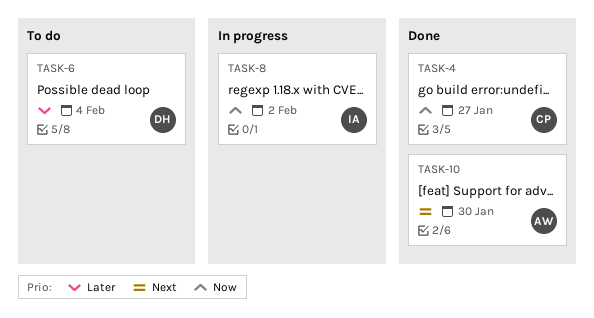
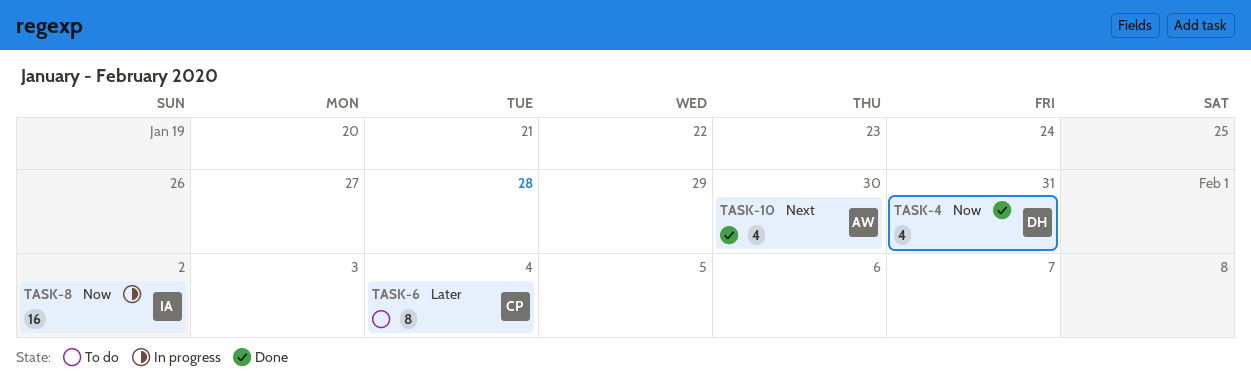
TASK-4, owner: CP -> DH
TASK-4, due: Jan 27 -> Jan 31
TASK-6, owner: DH -> CP

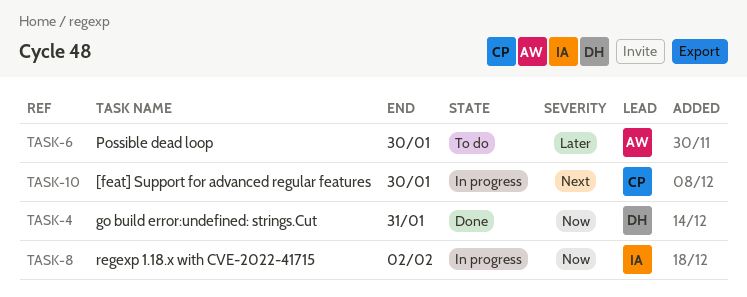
TASK-6, owner: CP -> AW
TASK-6, due: Feb 4 -> Jan 30
TASK-10, status: Done -> In progress
TASK-10, owner: AW -> CP

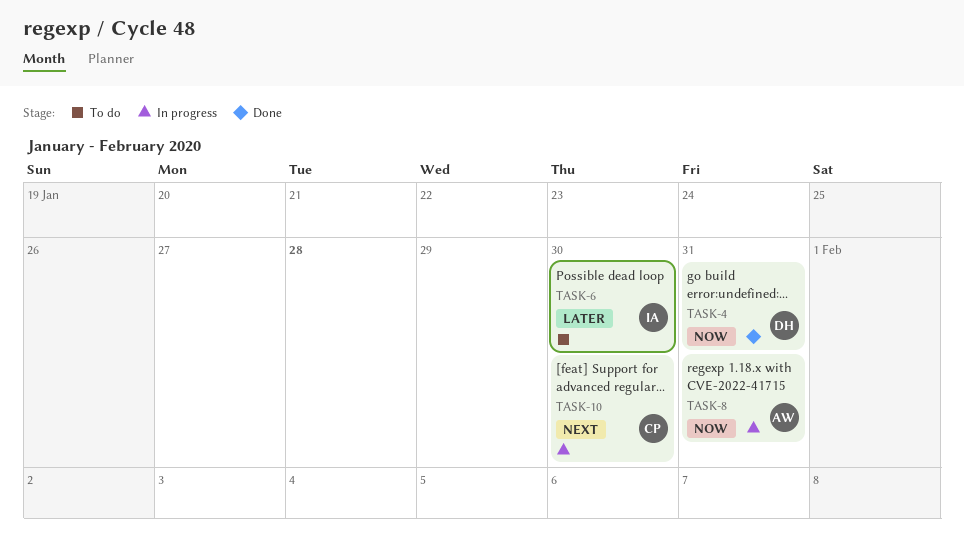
TASK-6, owner: AW -> IA
TASK-8, owner: IA -> AW
TASK-8, due: Feb 2 -> Jan 31

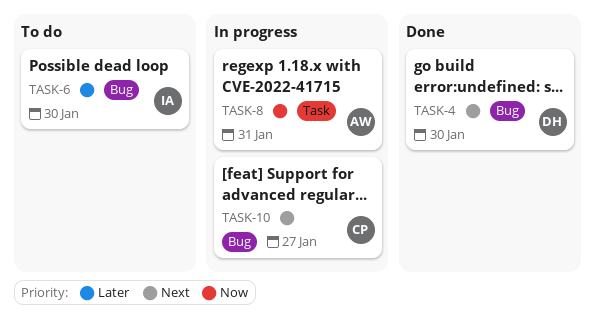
TASK-4, priority: Now -> Next
TASK-4, due: Jan 31 -> Jan 30
TASK-10, due: Jan 30 -> Jan 27

